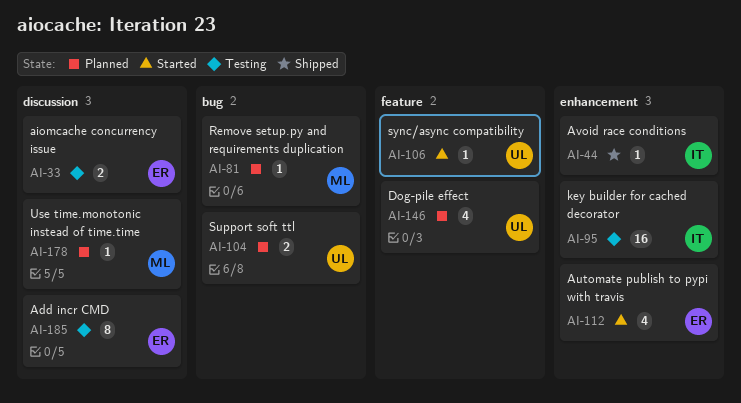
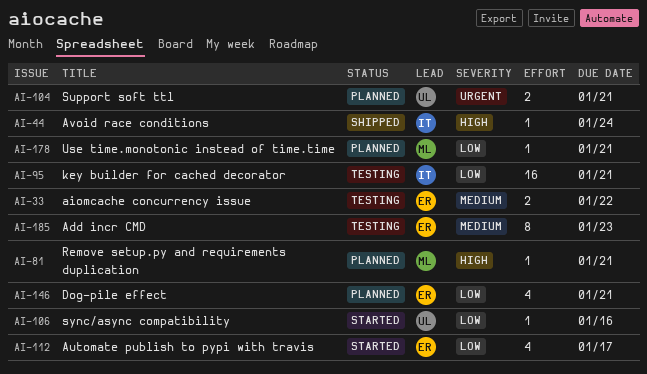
AI-146, owner: UL -> ER

